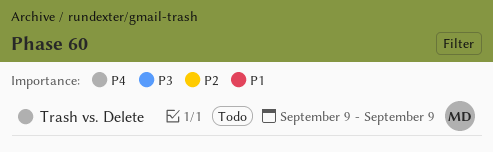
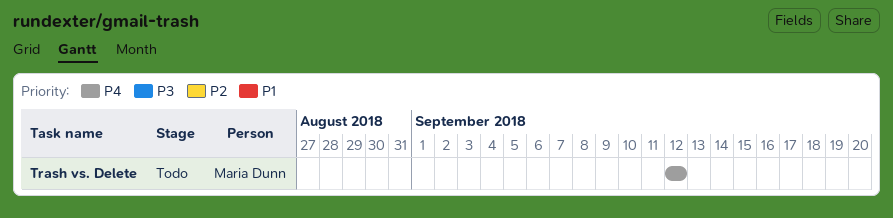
Trash vs. Delete, start: Sep 9 -> Sep 12
Trash vs. Delete, due: Sep 9 -> Sep 12

